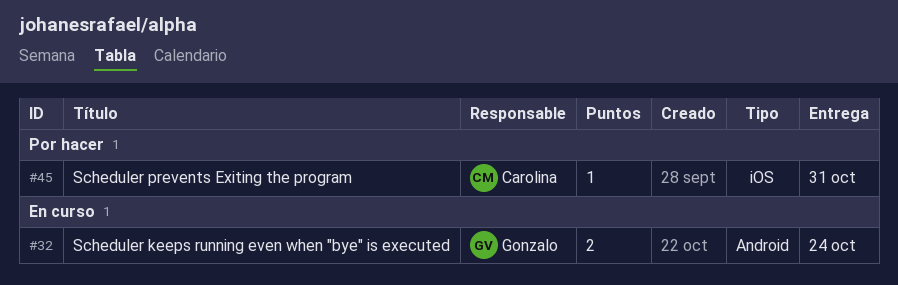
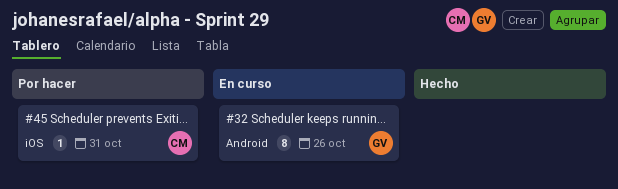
#32, estimate: 2 -> 8
#32, due: Oct 24 -> Oct 26

